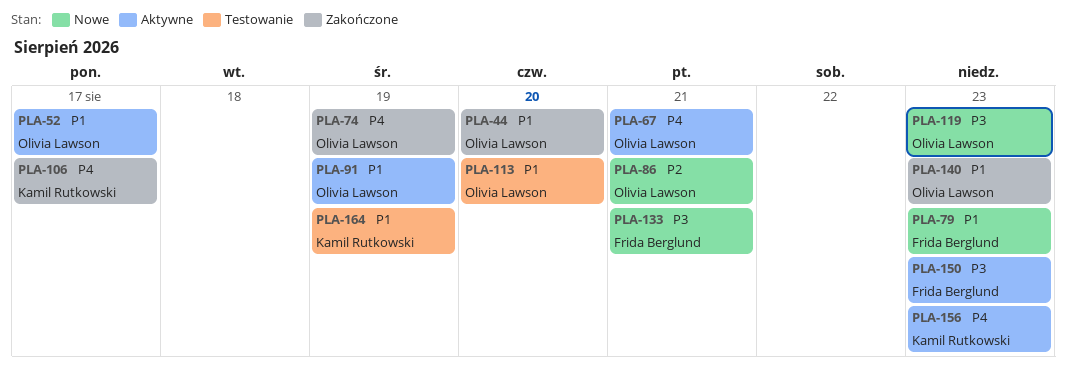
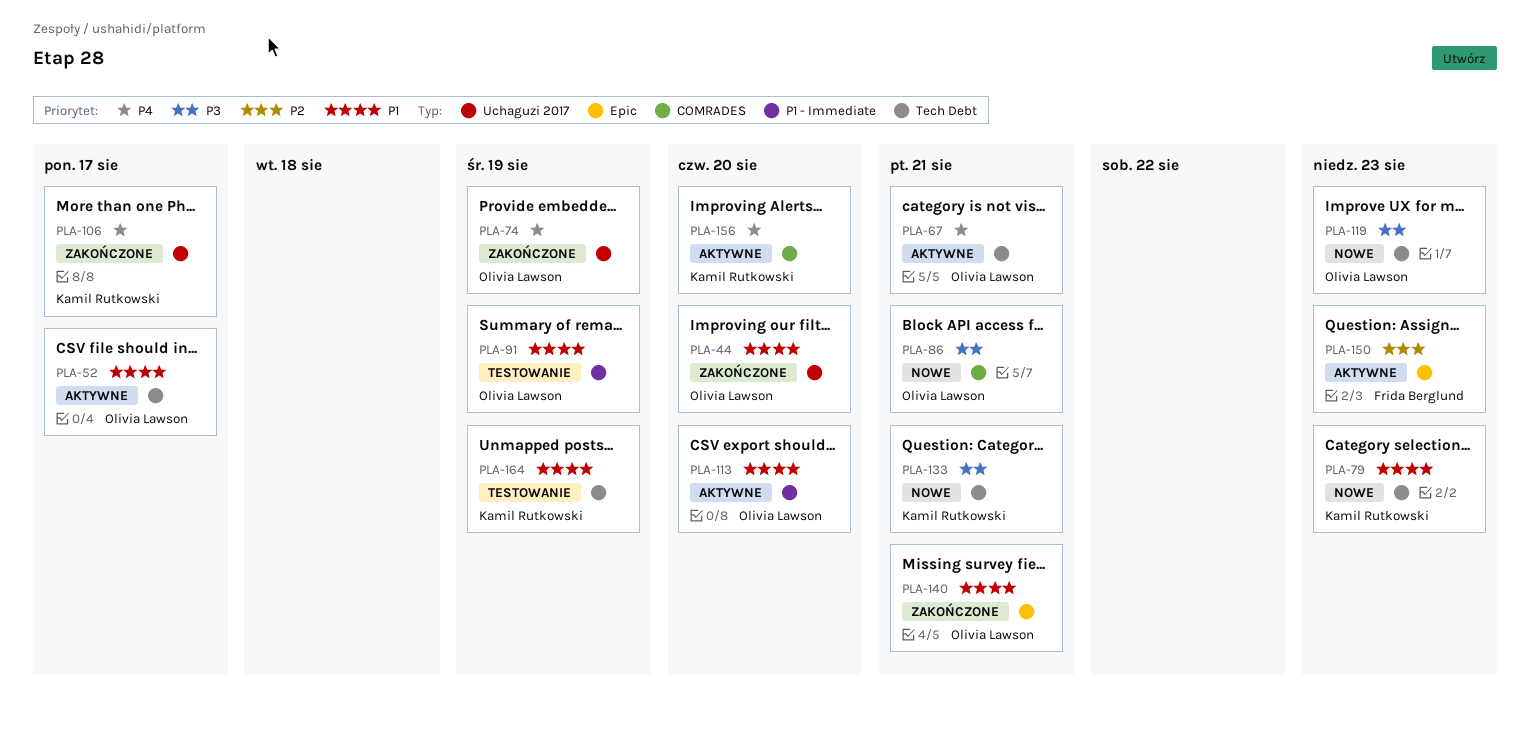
PLA-79, owner: Frida Berglund -> Kamil Rutkowski
PLA-86, priority: P2 -> P3
PLA-91, status: Aktywne -> Testowanie
PLA-113, status: Testowanie -> Aktywne
PLA-133, owner: Frida Berglund -> Kamil Rutkowski
PLA-140, due: Aug 23 -> Aug 21
PLA-150, priority: P3 -> P2
PLA-156, due: Aug 23 -> Aug 20

